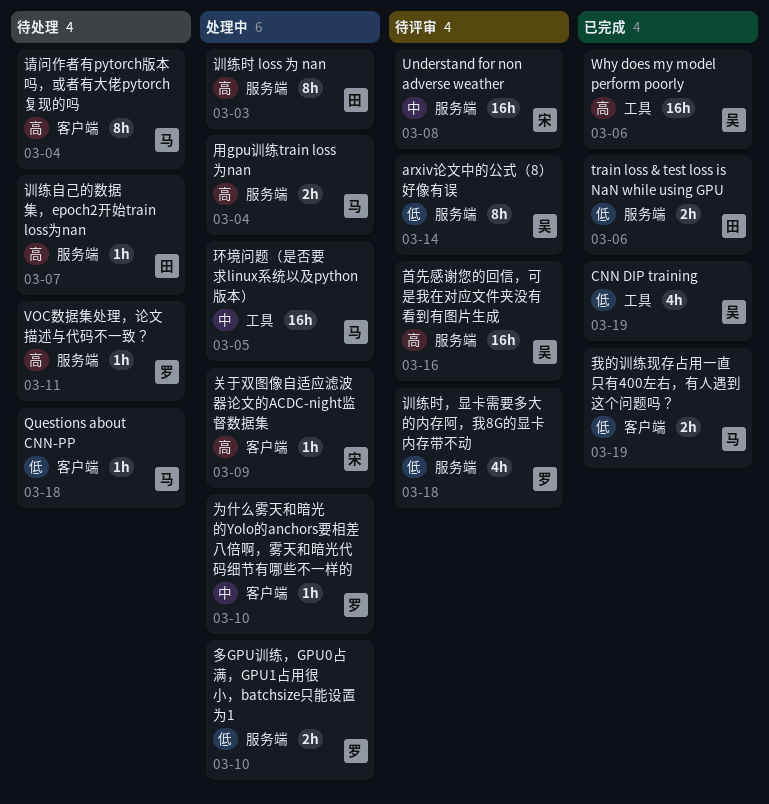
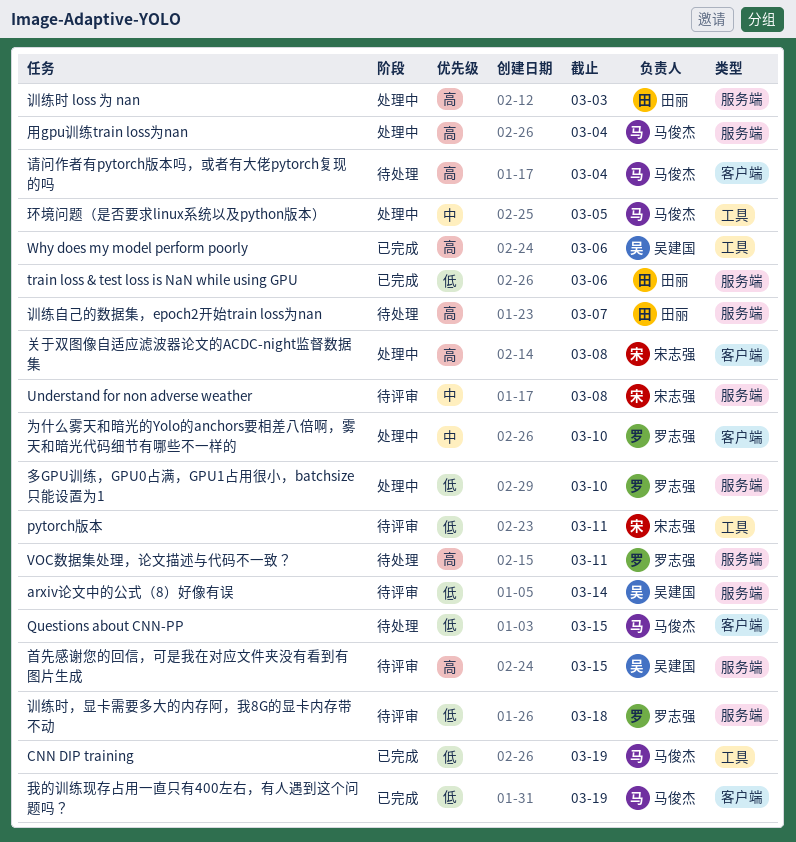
CNN DIP training, owner: 吴建国 -> 马俊杰
pytorch版本: none -> present
Questions about CNN-PP, due: Mar 18 -> Mar 15
关于双图像自适应滤波器论文的ACDC-night监督数据集, due: Mar 9 -> Mar 8
首先感谢您的回信，可是我在对应文件夹没有看到有图片生成, due: Mar 16 -> Mar 15

